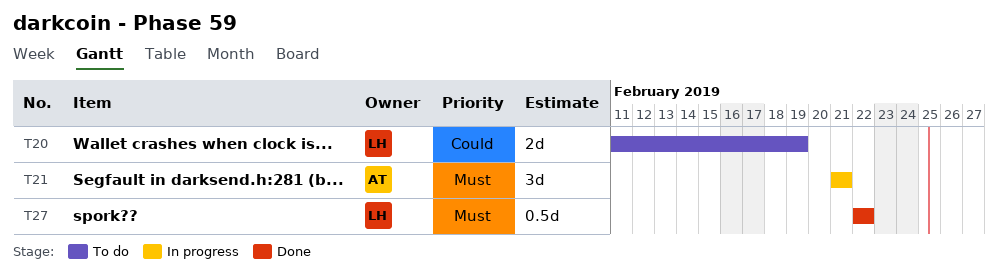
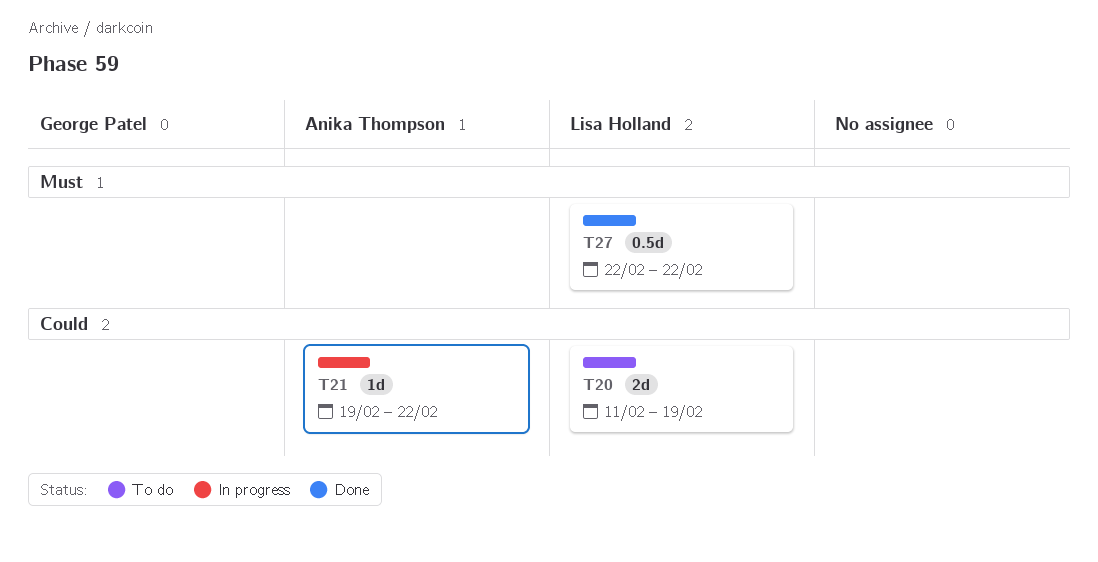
T21, priority: Must -> Could
T21, estimate: 3d -> 1d
T21, start: Feb 21 -> Feb 19
T21, due: Feb 21 -> Feb 22

